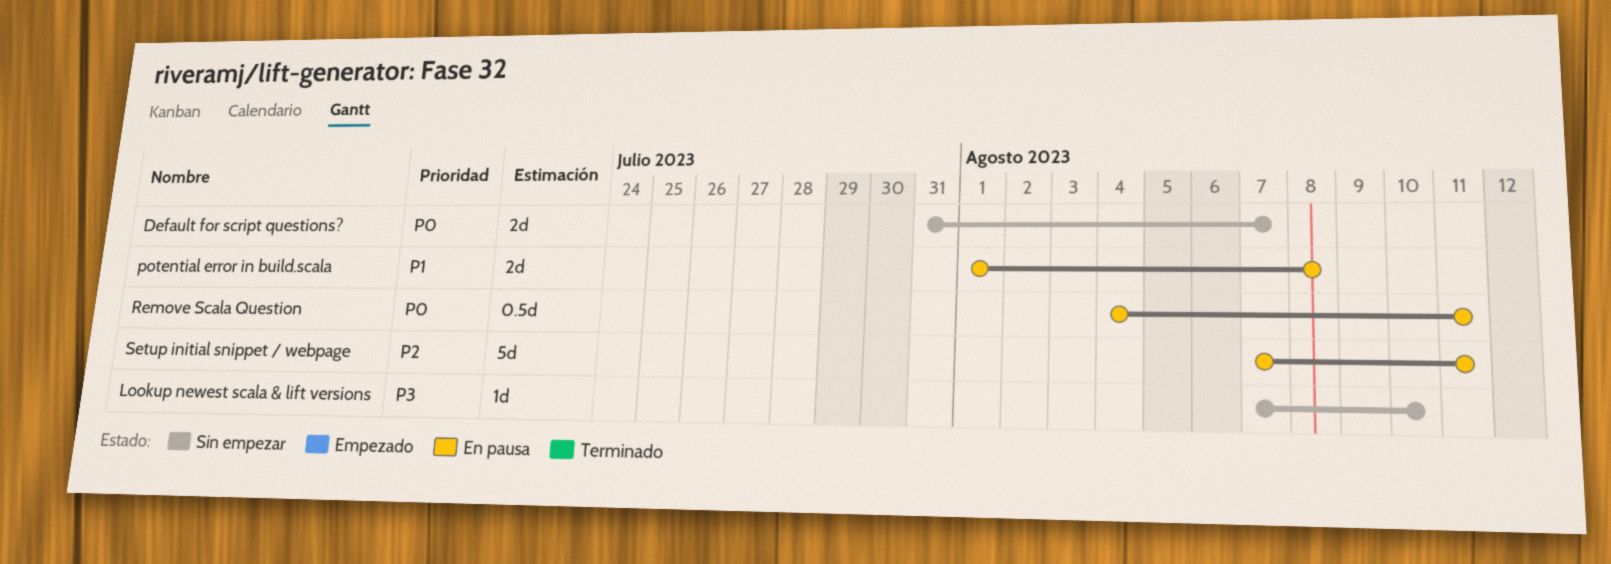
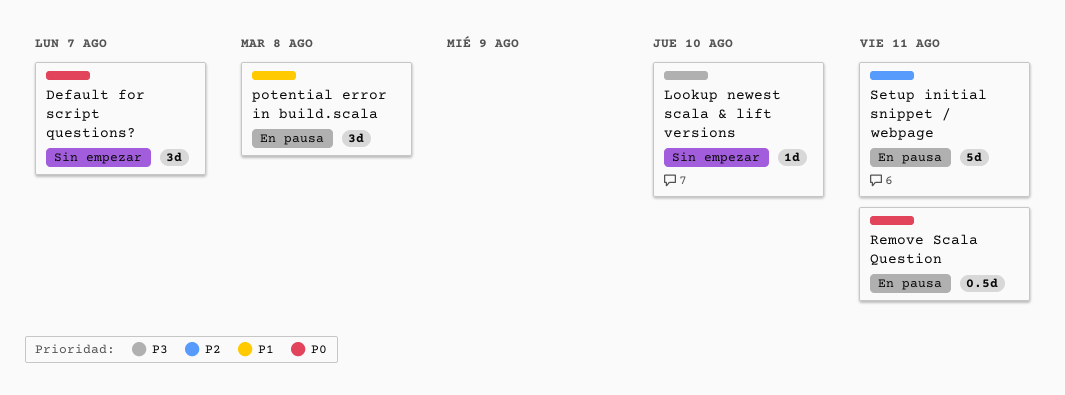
Default for script questions?, estimate: 2d -> 3d
potential error in build.scala, estimate: 2d -> 3d

